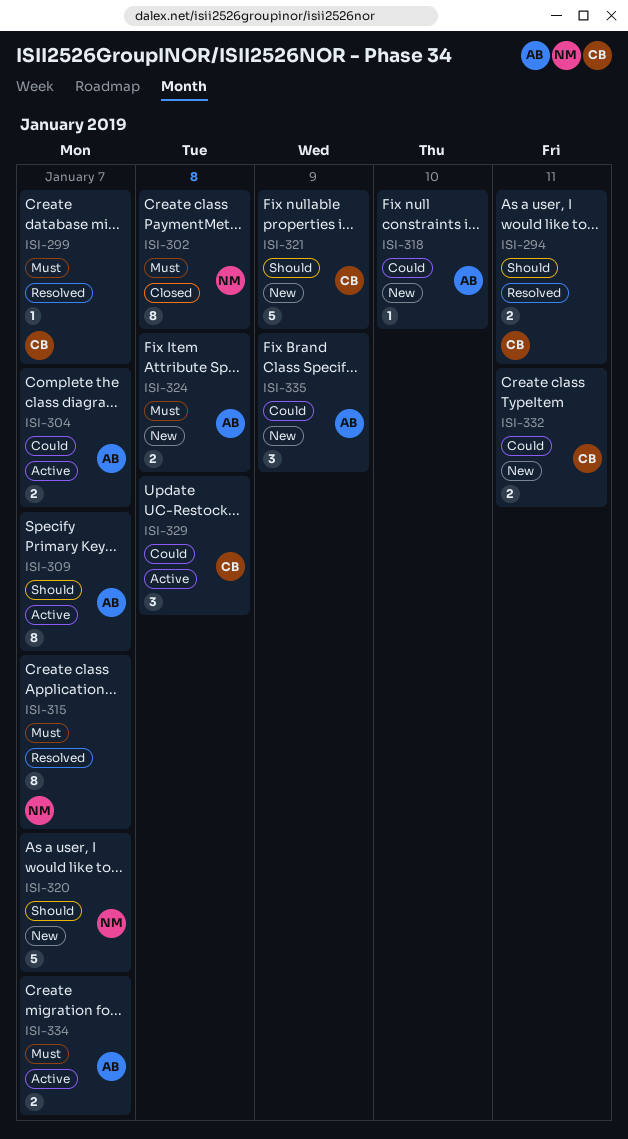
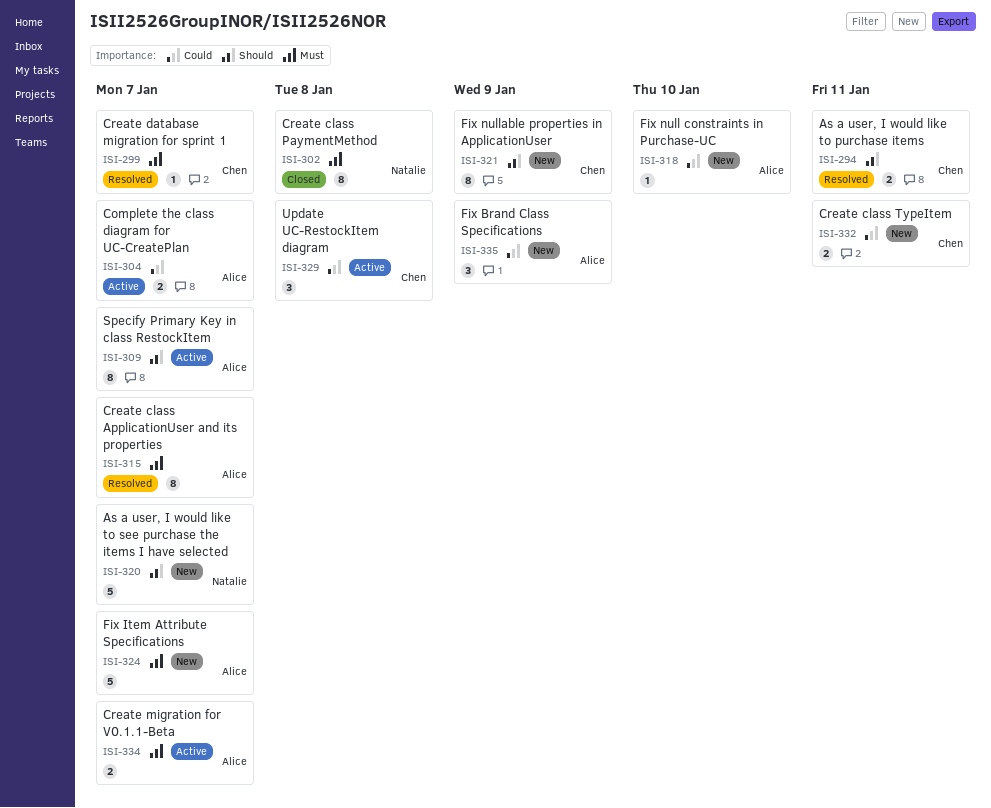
ISI-315, owner: Natalie -> Alice
ISI-321, estimate: 5 -> 8
ISI-324, estimate: 2 -> 5
ISI-324, due: Jan 8 -> Jan 7

